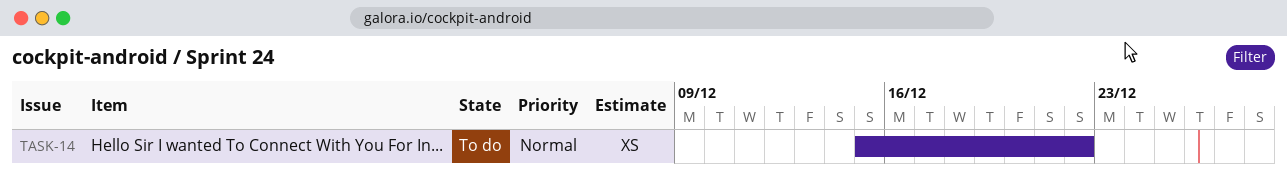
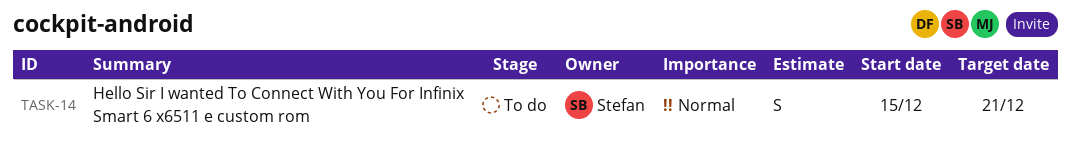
TASK-14, estimate: XS -> S
TASK-14, due: Dec 22 -> Dec 21

